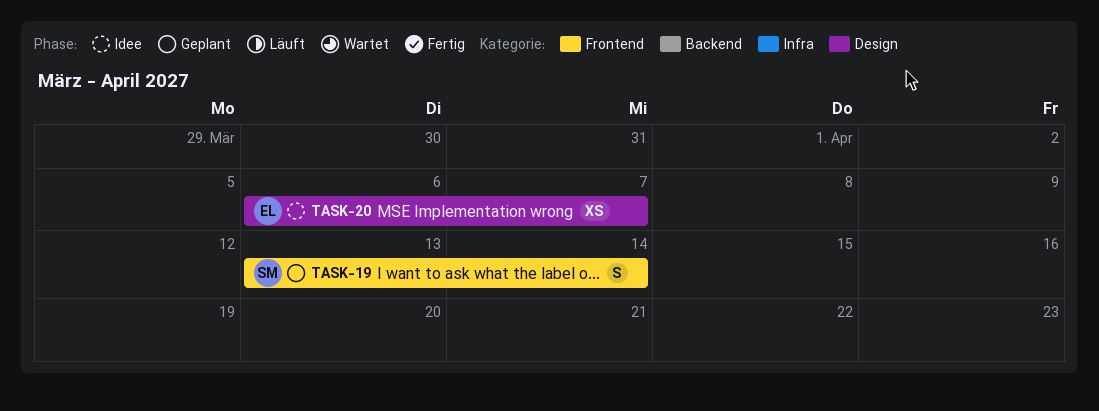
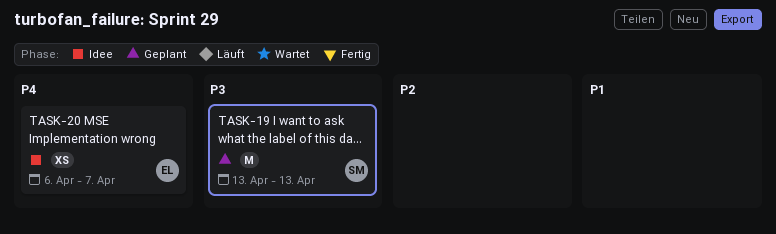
TASK-19, estimate: S -> M
TASK-19, due: Apr 14 -> Apr 13

